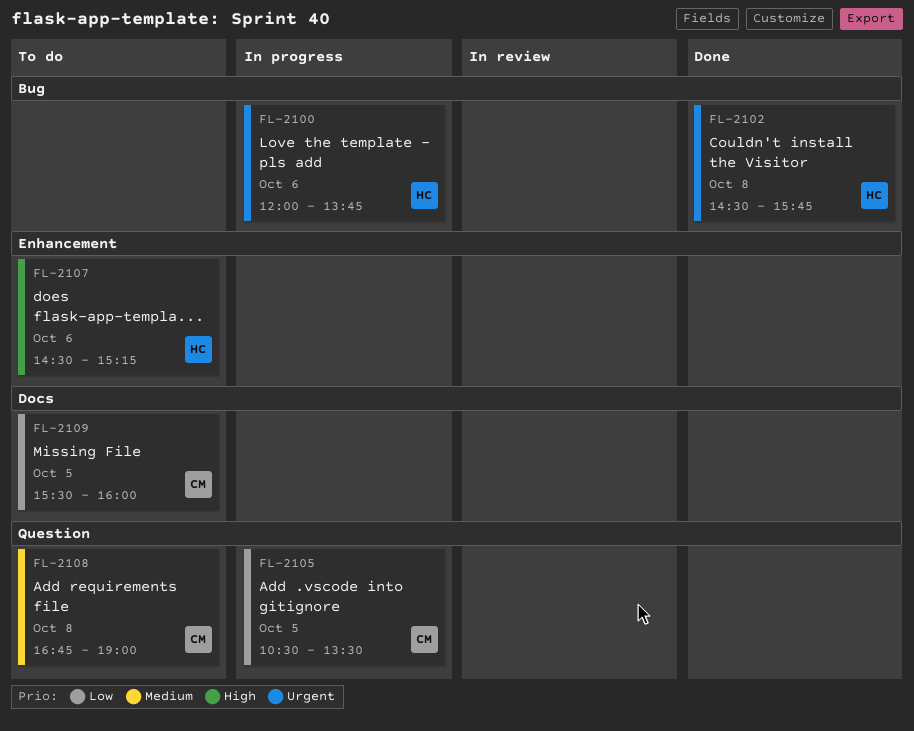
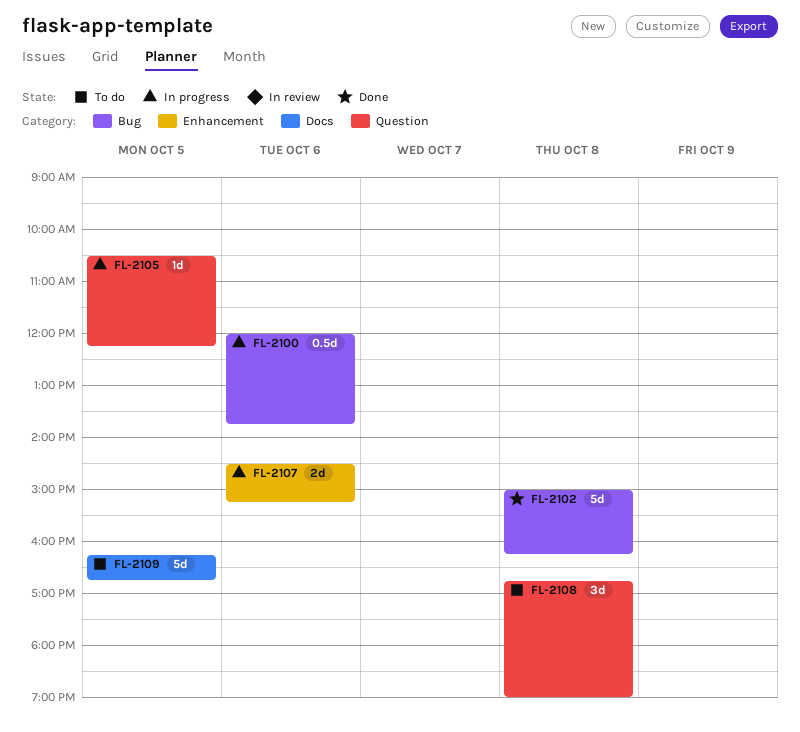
FL-2102, begins: 14:30 -> 15:00
FL-2102, ends: 15:45 -> 16:15
FL-2105, ends: 13:30 -> 12:15
FL-2107, status: To do -> In progress
FL-2109, begins: 15:30 -> 16:15
FL-2109, ends: 16:00 -> 16:45

